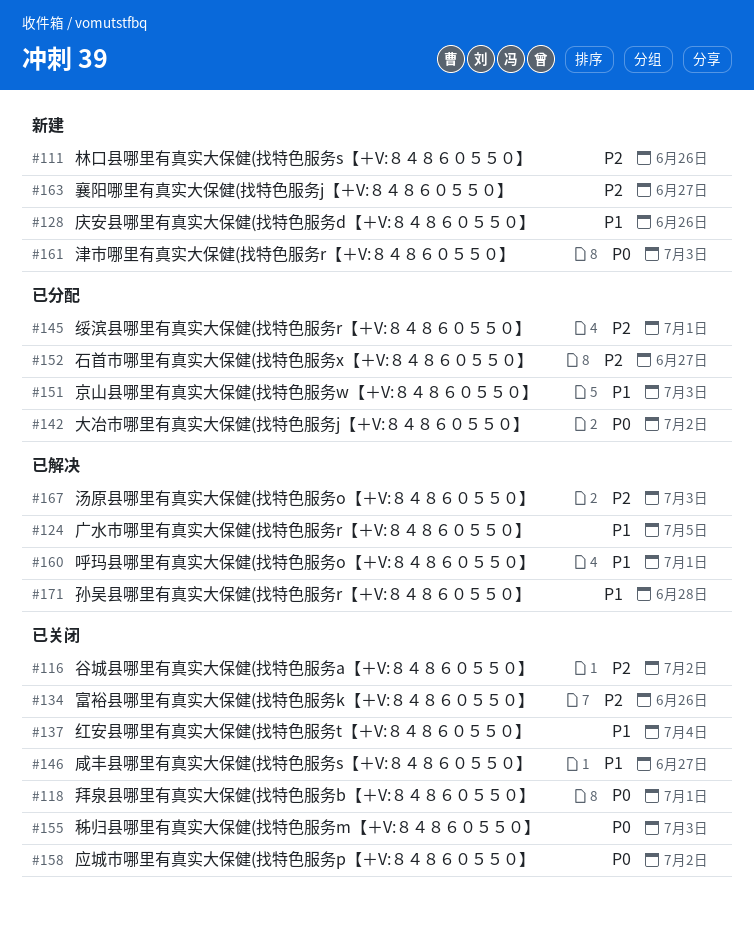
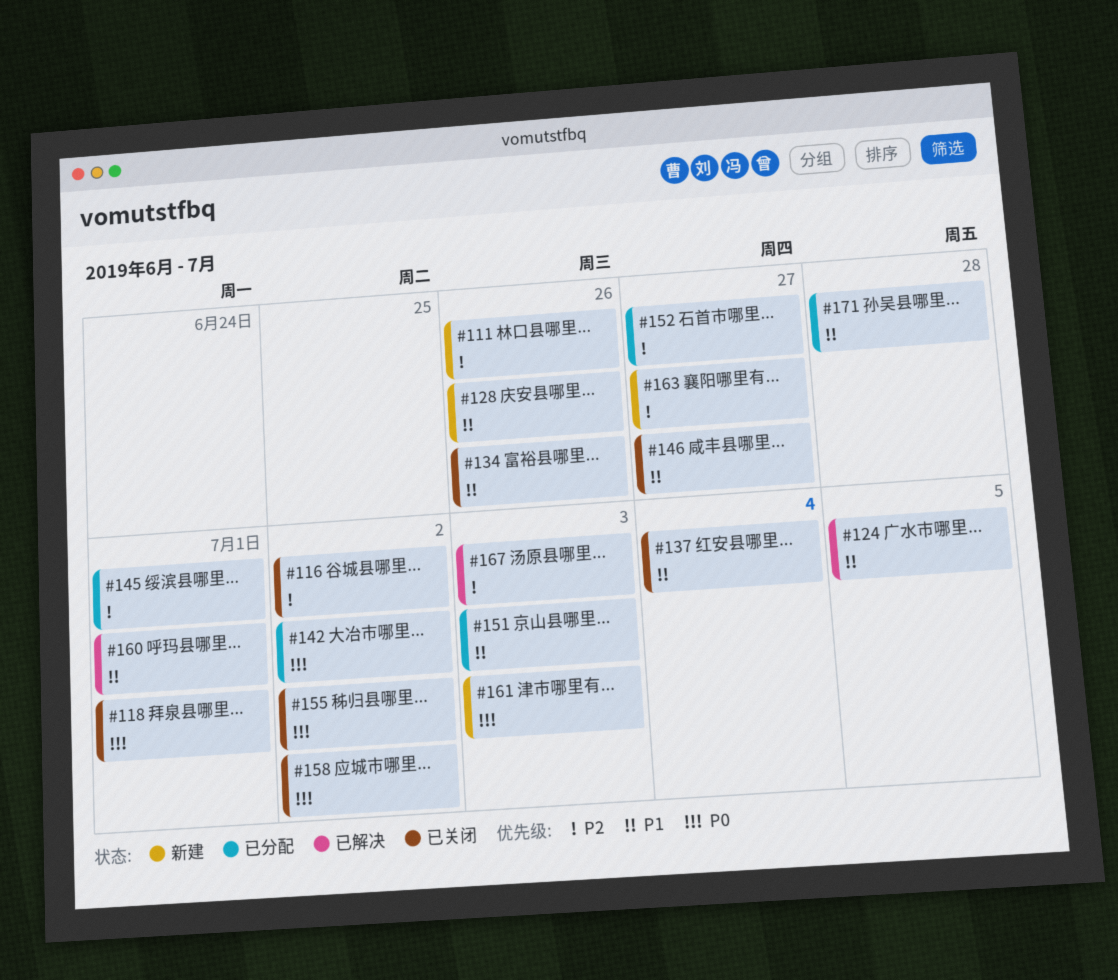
#134, priority: P2 -> P1
#155, due: Jul 3 -> Jul 2
#171, status: 已解决 -> 已分配

